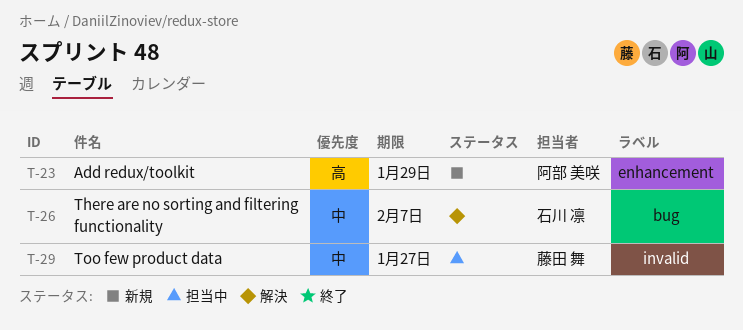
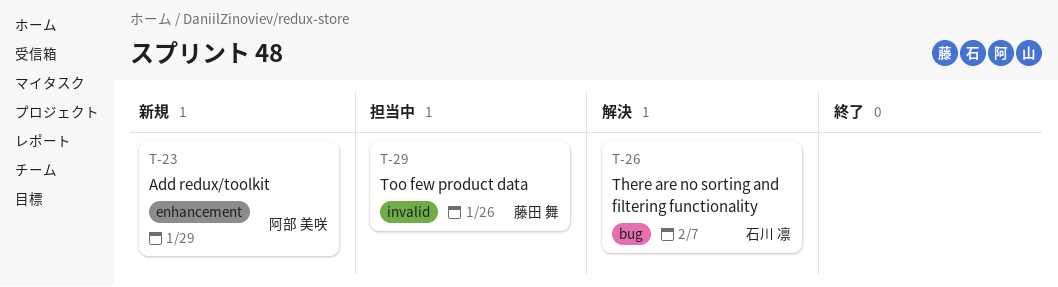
T-29, due: Jan 27 -> Jan 26

